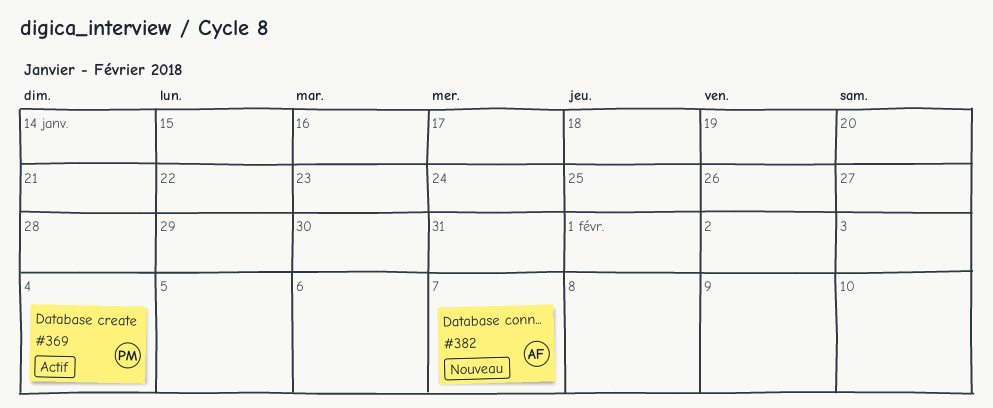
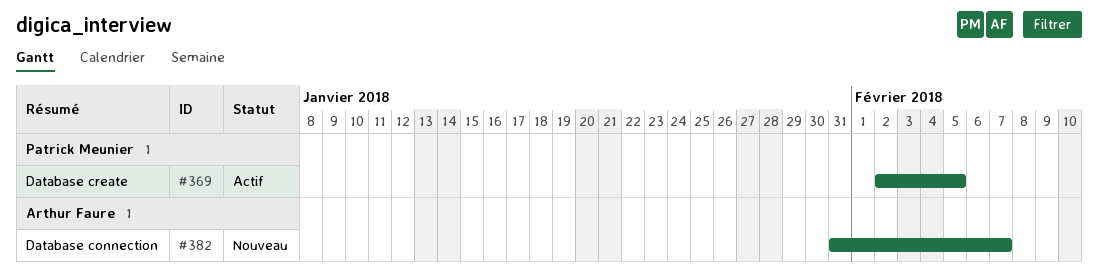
#369, due: Feb 4 -> Feb 5

